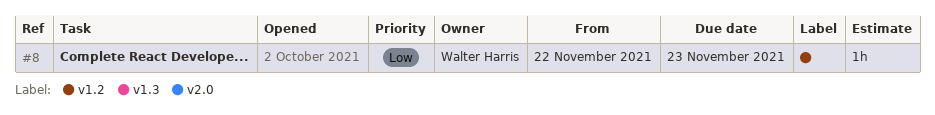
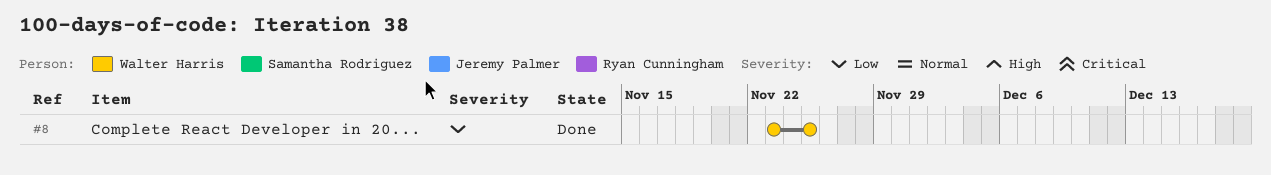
#8, start: Nov 22 -> Nov 23
#8, due: Nov 23 -> Nov 25

